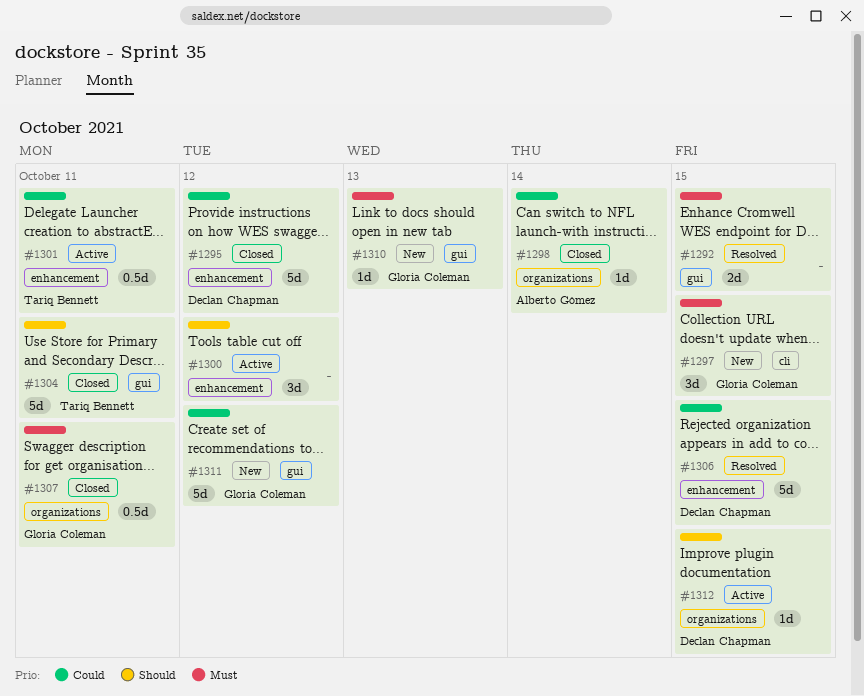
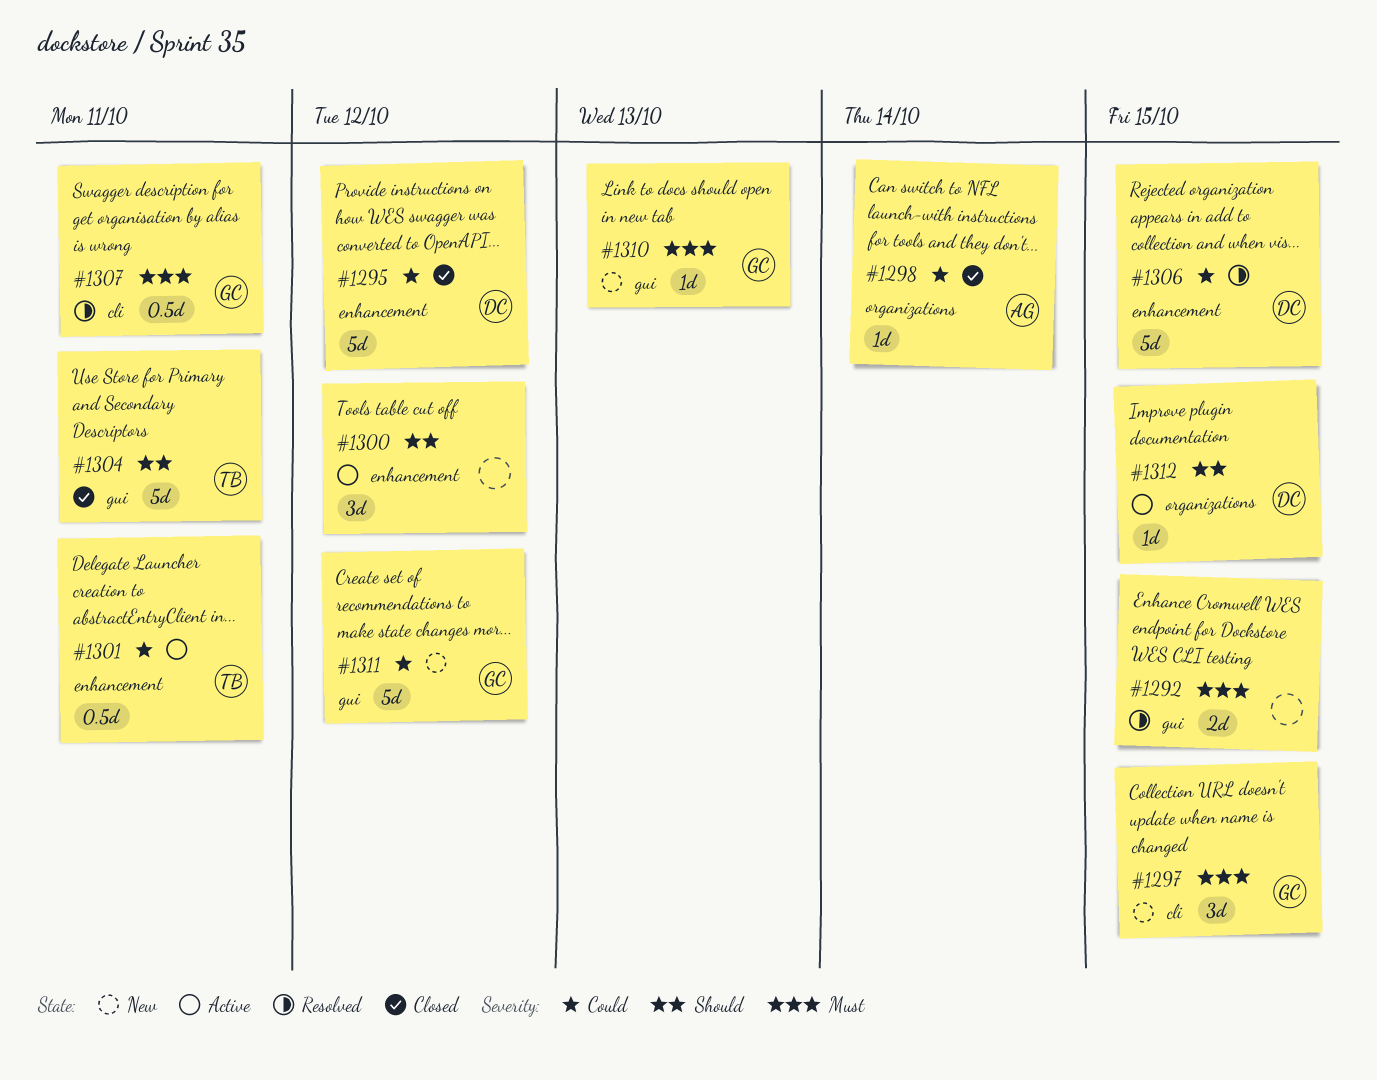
#1307, status: Closed -> Resolved
#1307, label: organizations -> cli

